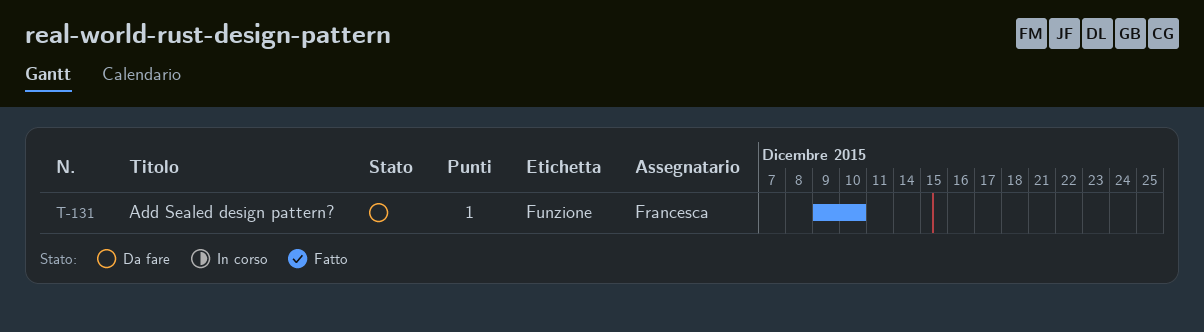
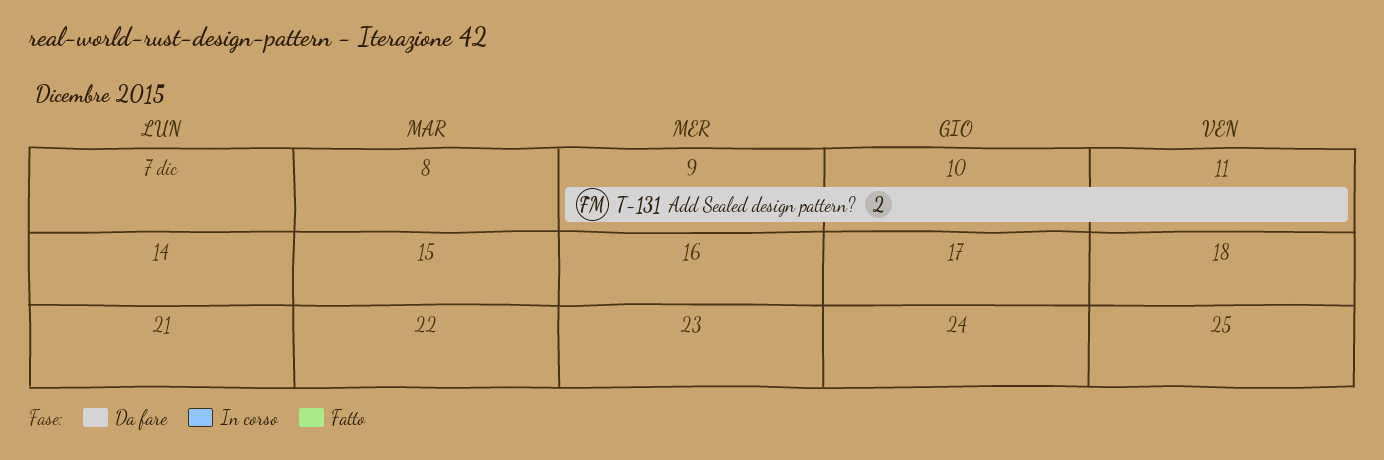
T-131, estimate: 1 -> 2
T-131, due: Dec 10 -> Dec 11

